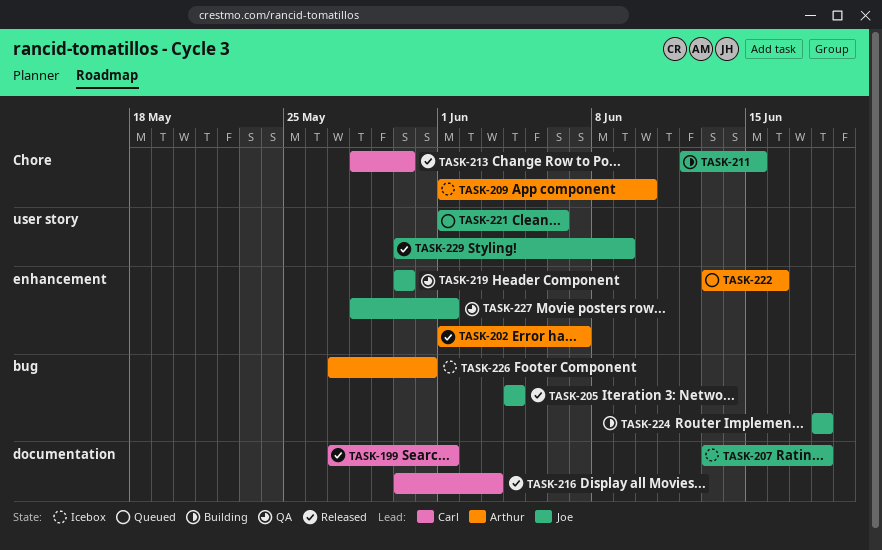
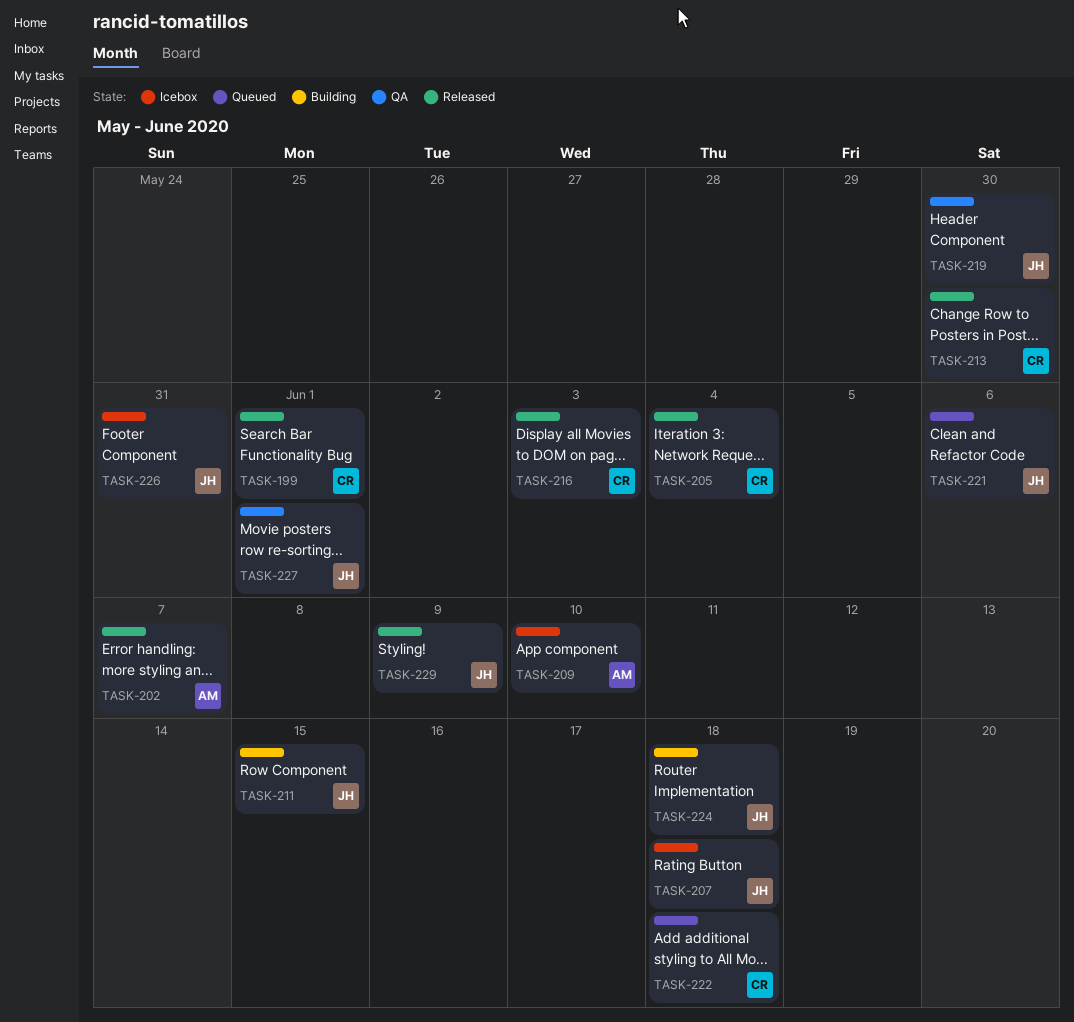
TASK-205, owner: Joe -> Carl
TASK-222, owner: Arthur -> Carl
TASK-222, due: Jun 16 -> Jun 18
TASK-226, owner: Arthur -> Joe

